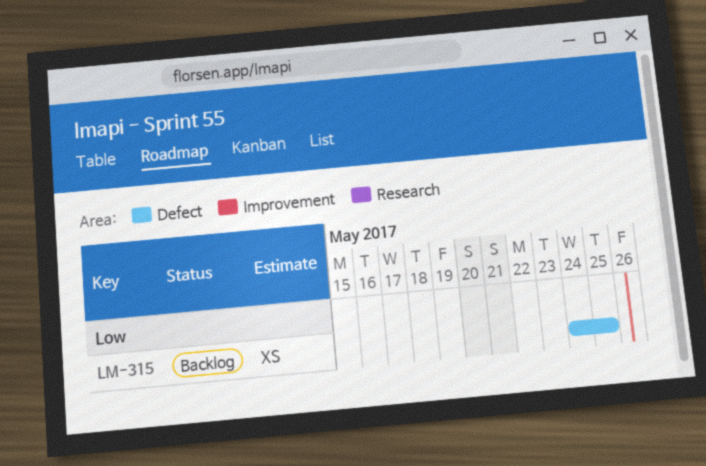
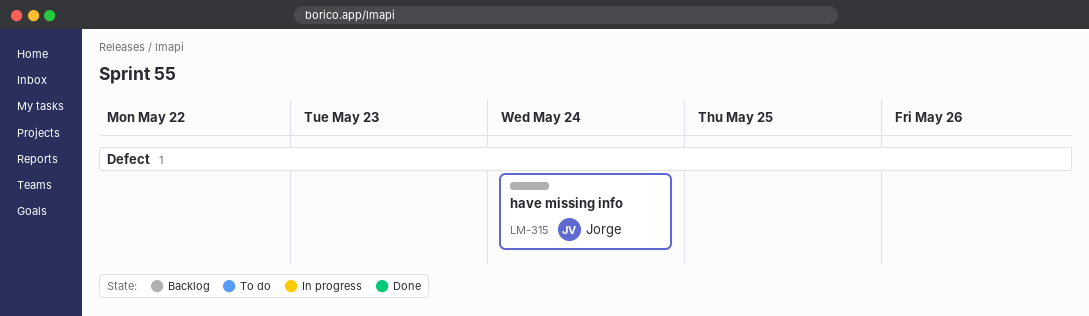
LM-315, due: May 25 -> May 24

